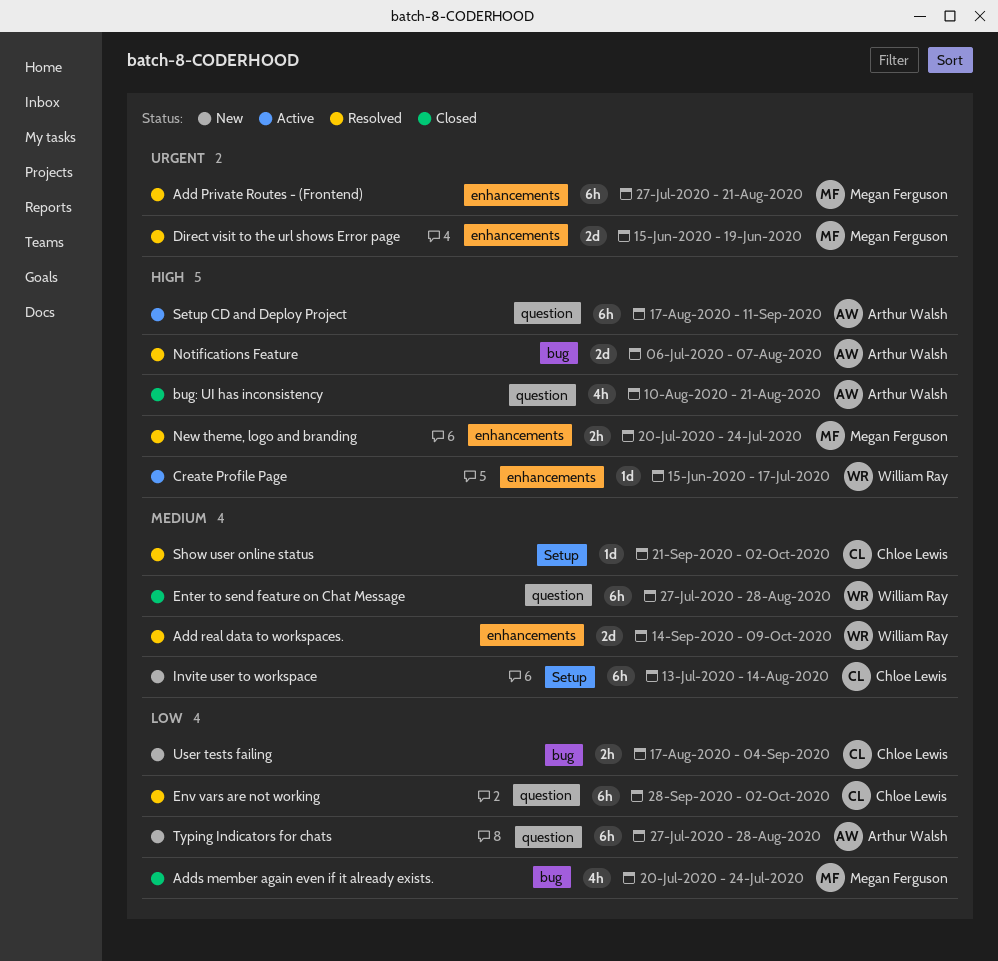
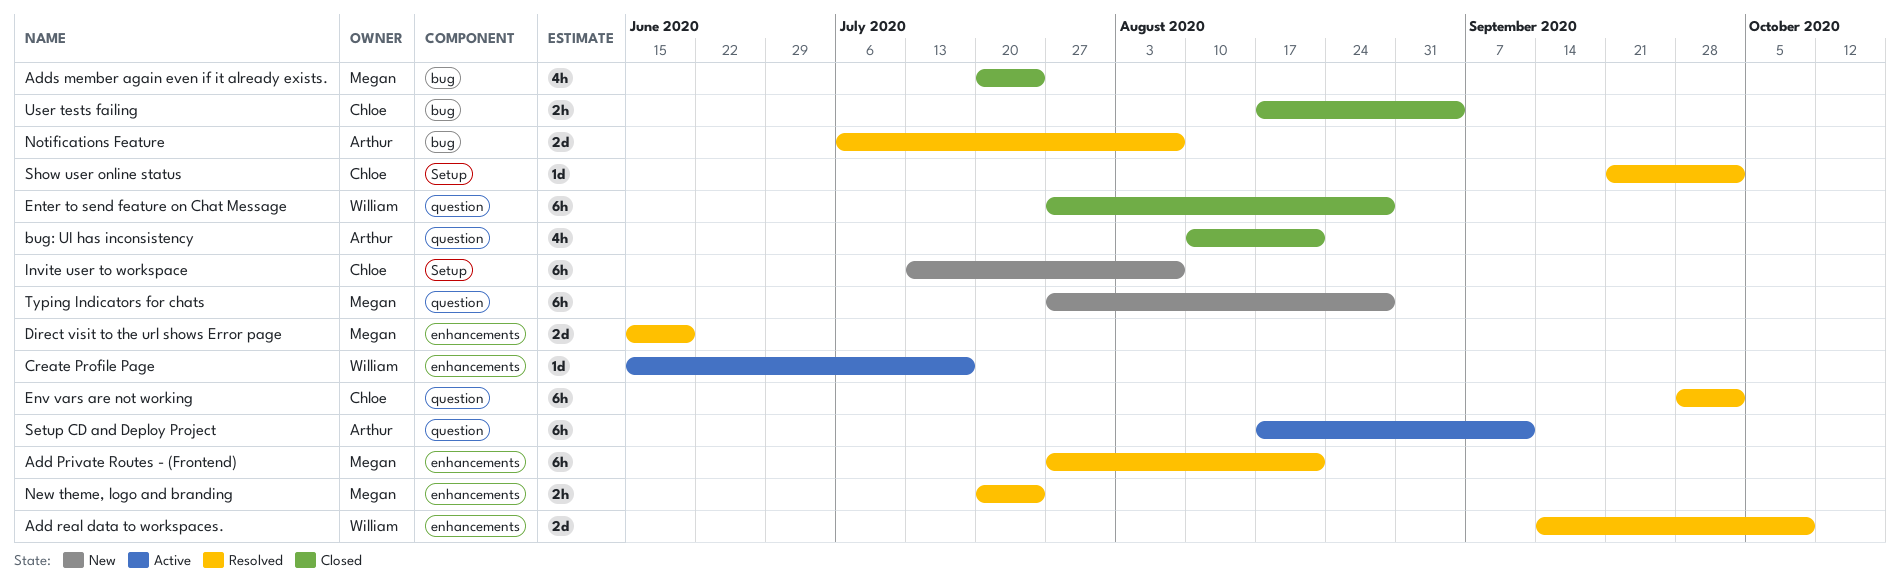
Invite user to workspace, due: Aug 14 -> Aug 7
Typing Indicators for chats, owner: Arthur Walsh -> Megan Ferguson
User tests failing, status: New -> Closed

